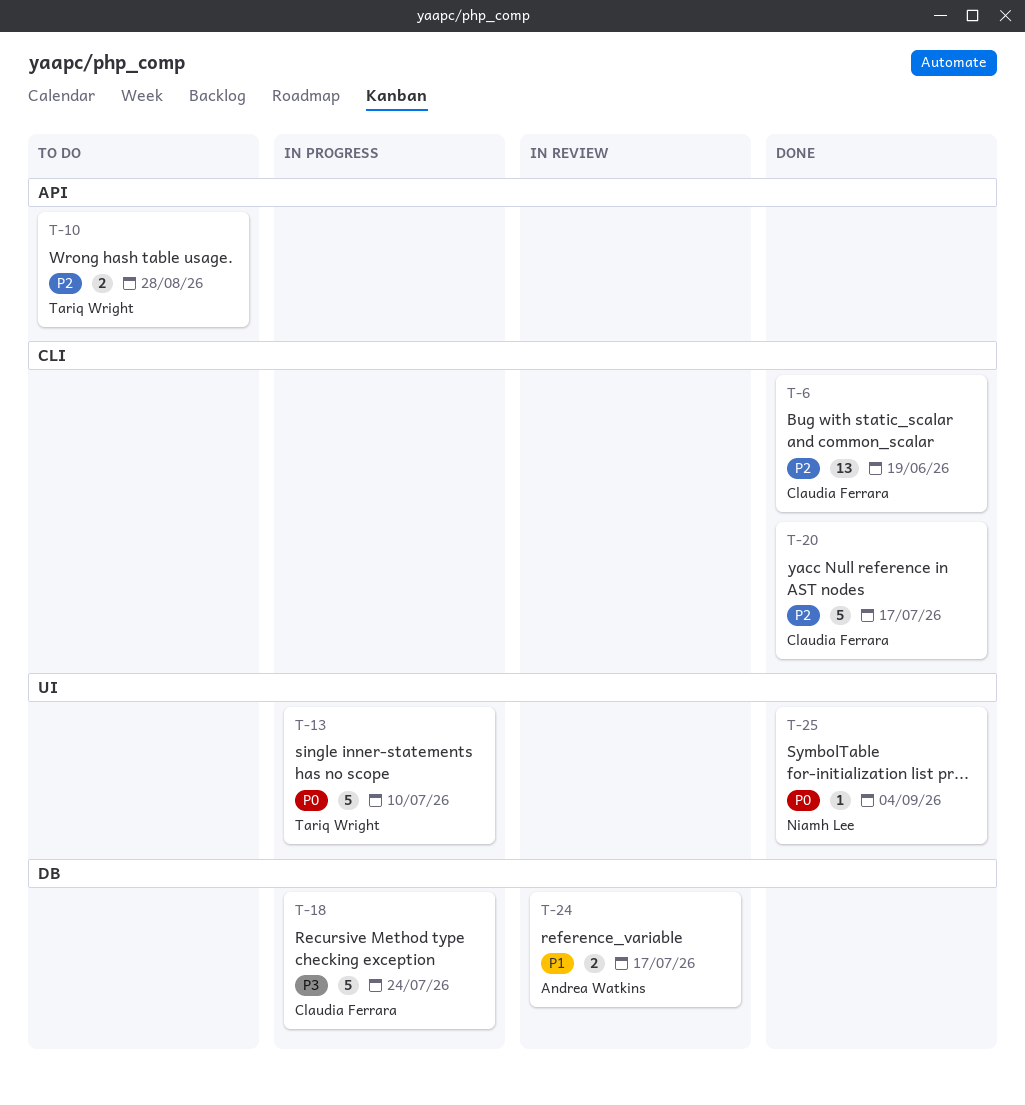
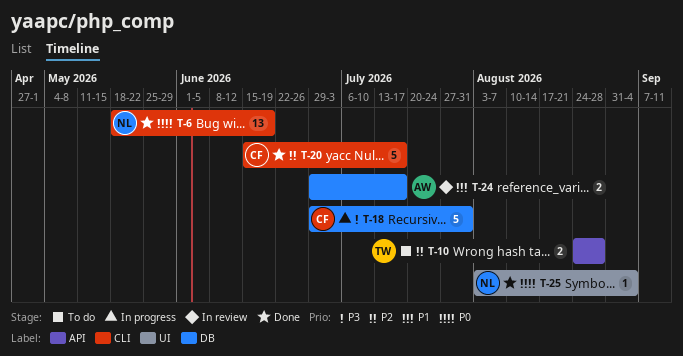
T-6, owner: Claudia Ferrara -> Niamh Lee
T-6, priority: P2 -> P0
T-13: present -> none
T-18, due: Jul 24 -> Jul 31

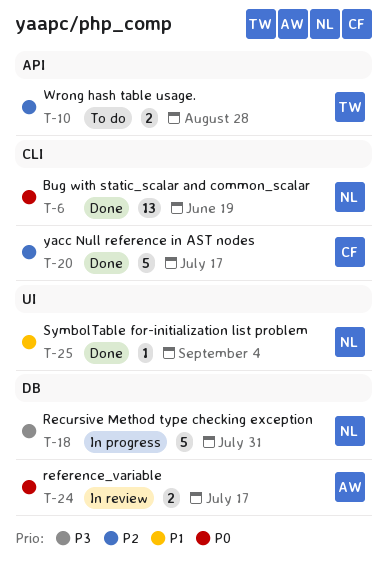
T-18, owner: CF -> NL
T-24, priority: P1 -> P0
T-25, priority: P0 -> P1

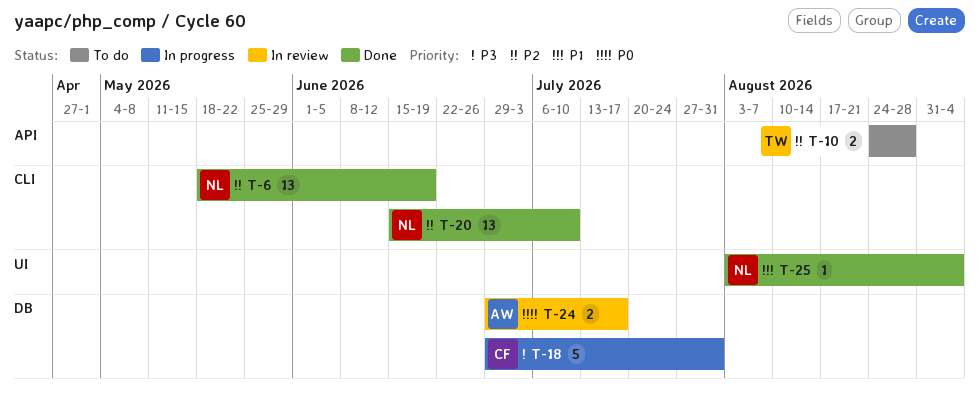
T-6, priority: P0 -> P2
T-18, owner: NL -> CF
T-20, owner: CF -> NL
T-20, estimate: 5 -> 13
T-20, due: Jul 17 -> Jul 10

